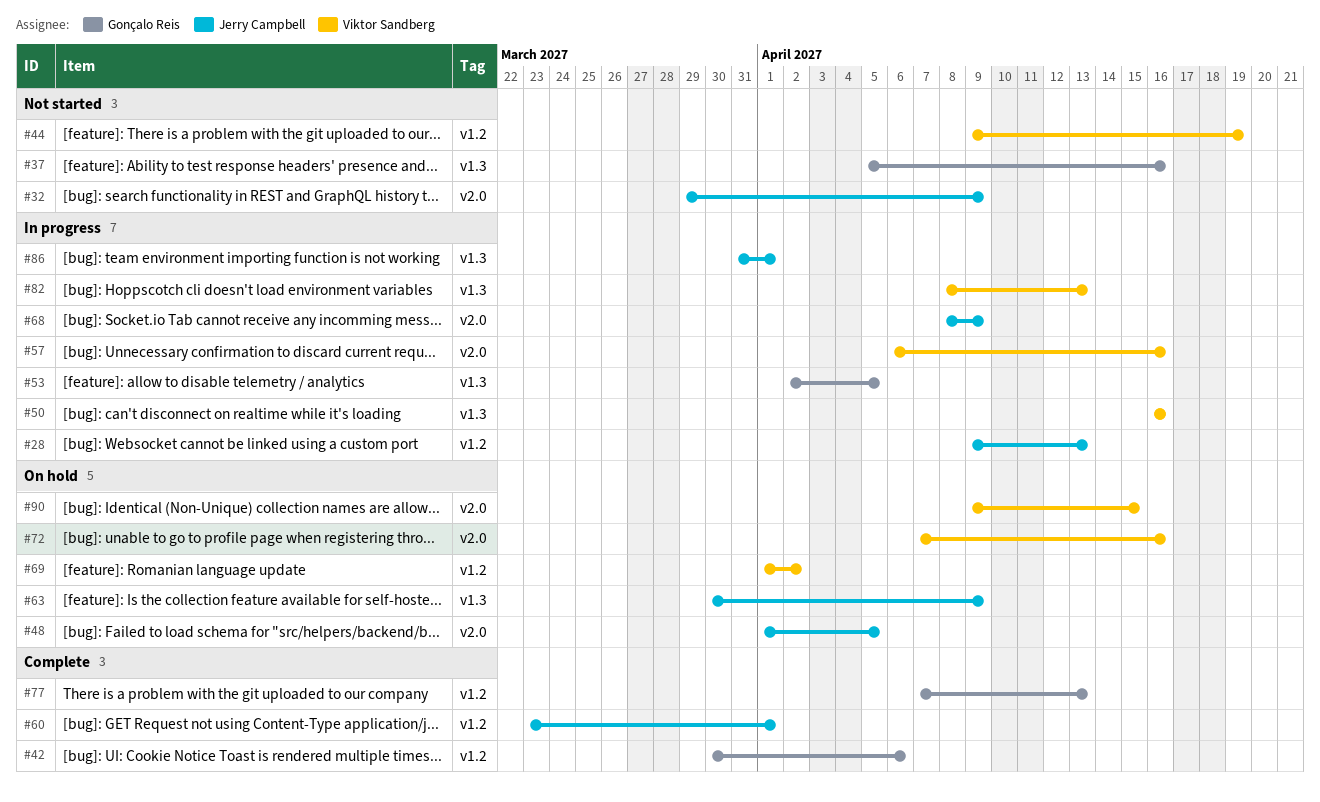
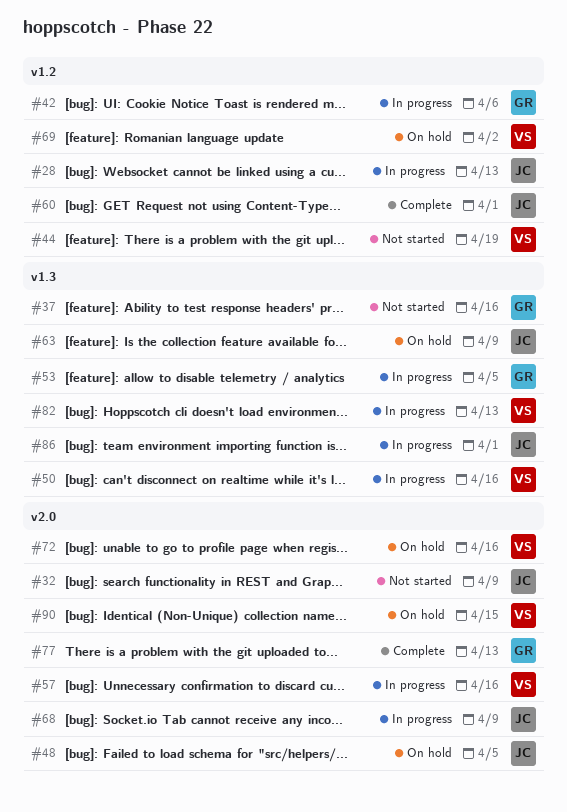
#42, status: Complete -> In progress
#77, label: v1.2 -> v2.0

